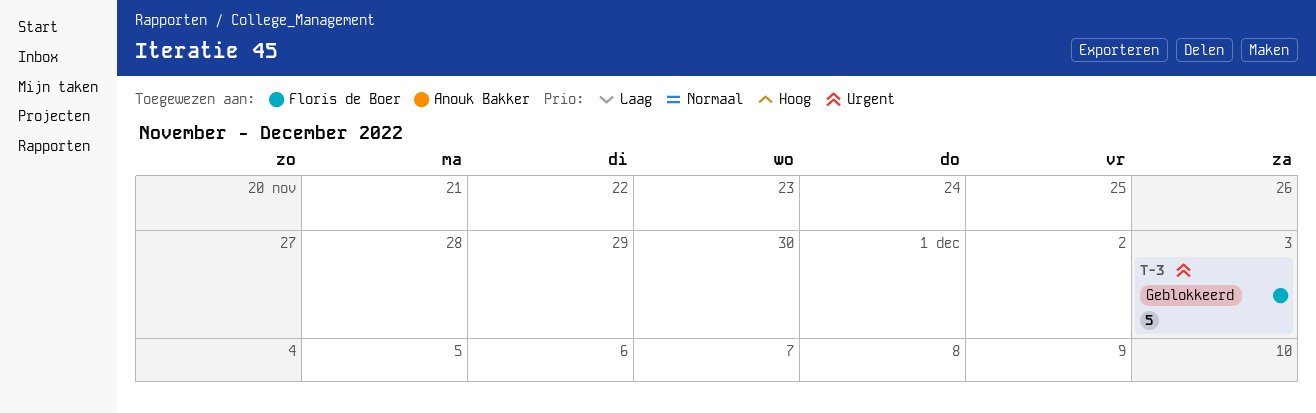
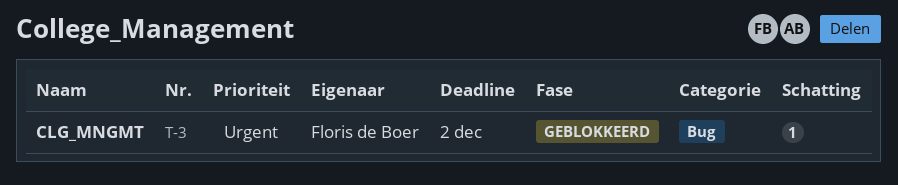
T-3, estimate: 5 -> 1
T-3, due: Dec 3 -> Dec 2

